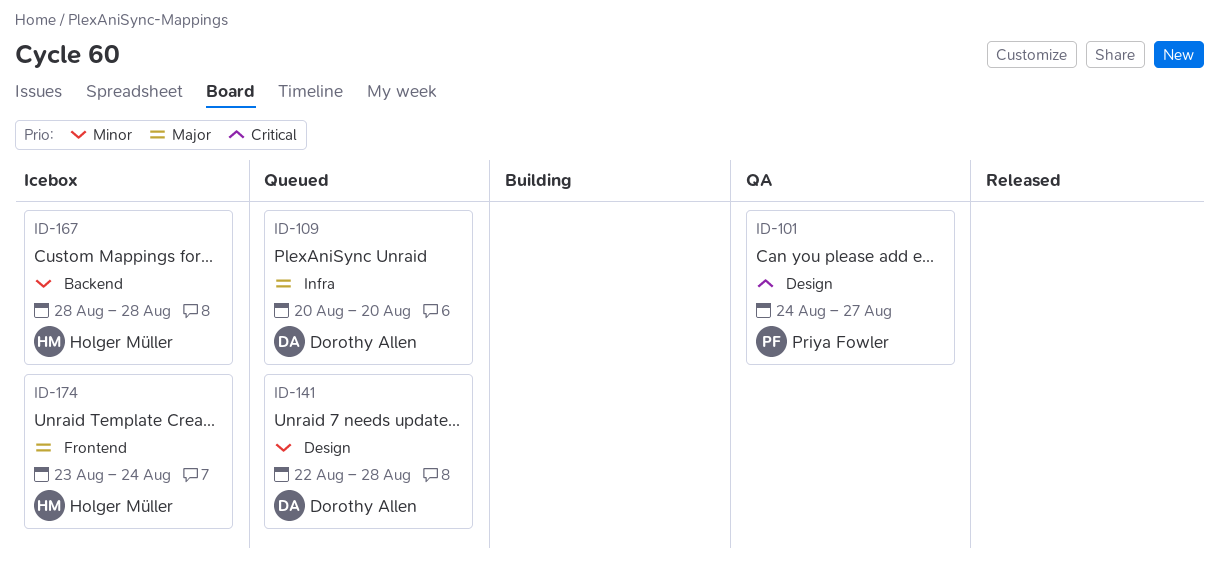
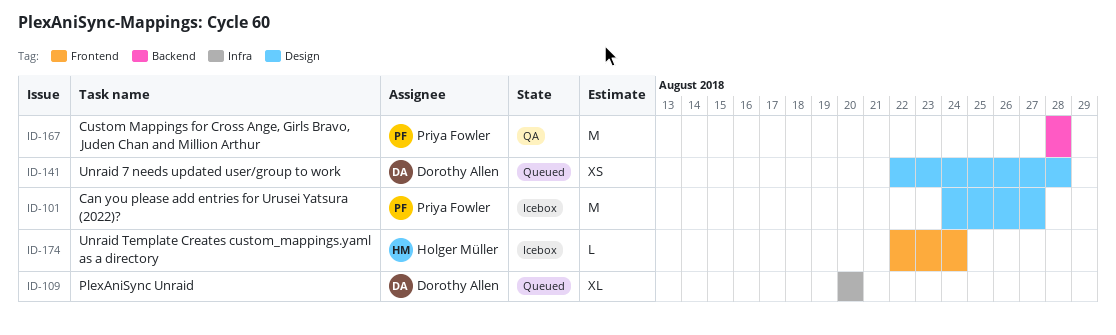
ID-101, status: QA -> Icebox
ID-167, status: Icebox -> QA
ID-167, owner: Holger Müller -> Priya Fowler
ID-174, start: Aug 23 -> Aug 22

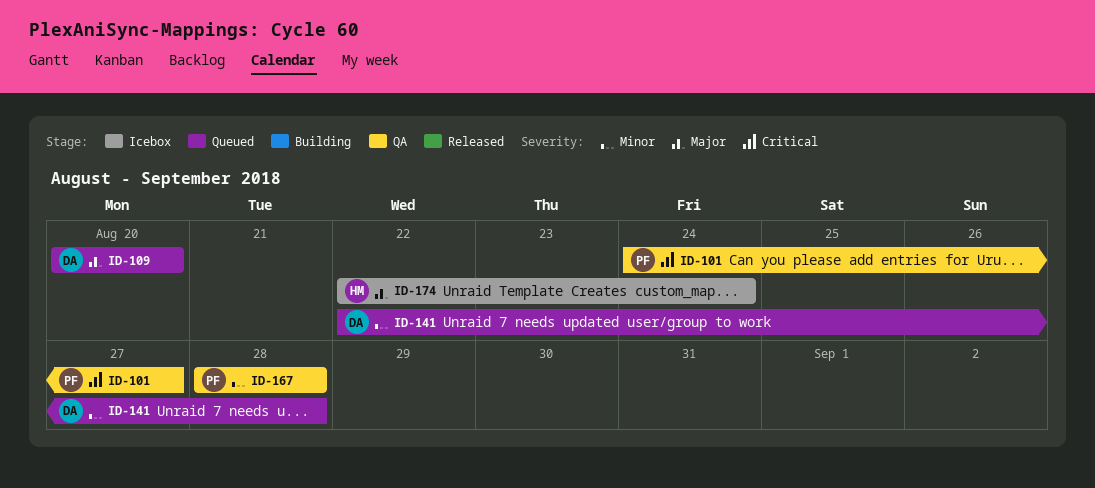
ID-101, status: Icebox -> QA

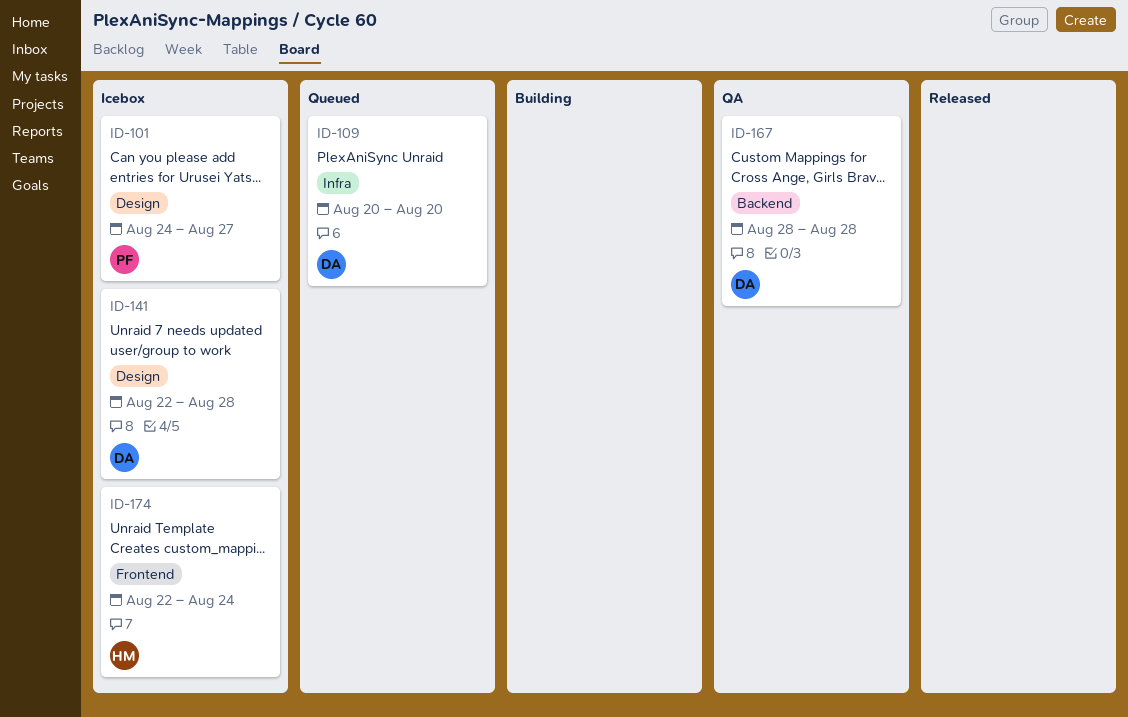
ID-101, status: QA -> Icebox
ID-141, status: Queued -> Icebox
ID-167, owner: PF -> DA

